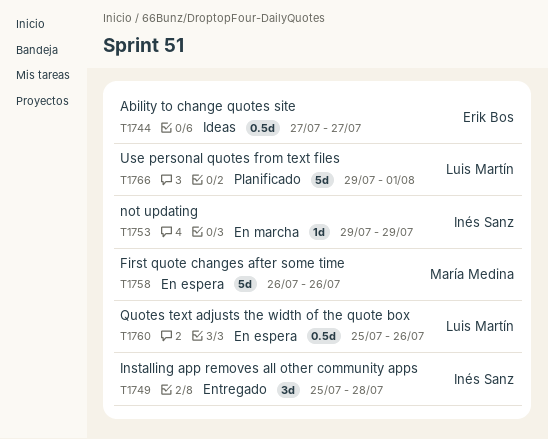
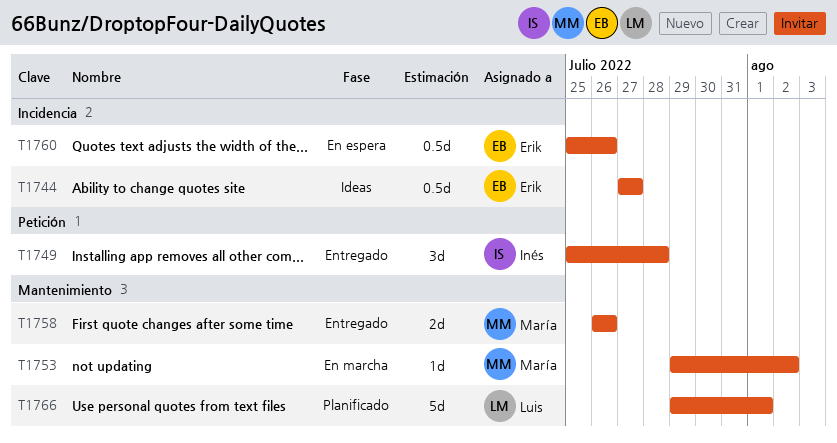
T1753, owner: Inés Sanz -> María Medina
T1753, due: Jul 29 -> Aug 2
T1758, status: En espera -> Entregado
T1758, estimate: 5d -> 2d
T1760, owner: Luis Martín -> Erik Bos

